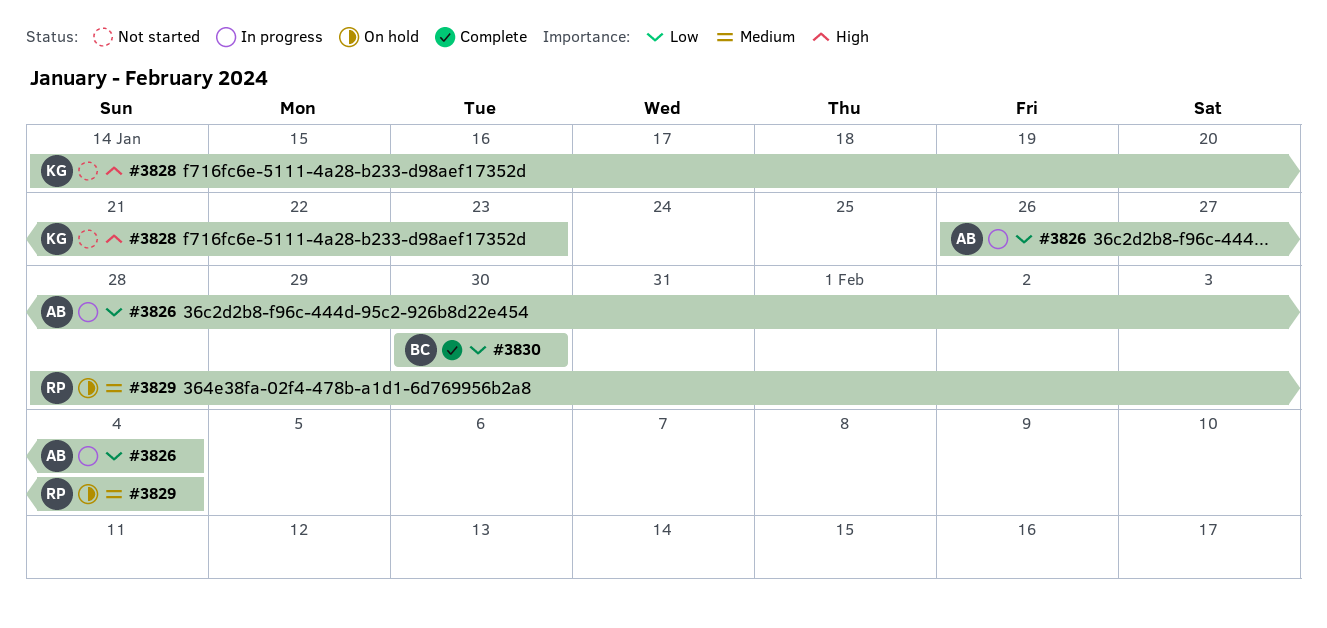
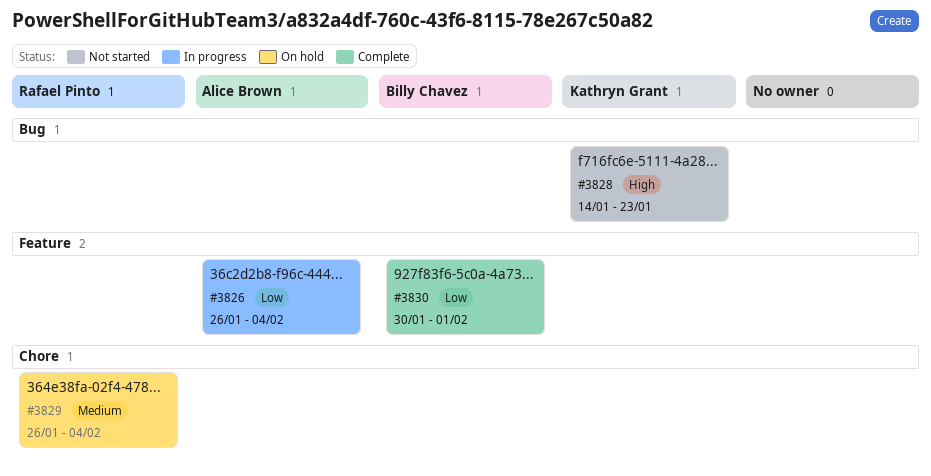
#3829, start: Jan 28 -> Jan 26
#3830, due: Jan 30 -> Feb 1

